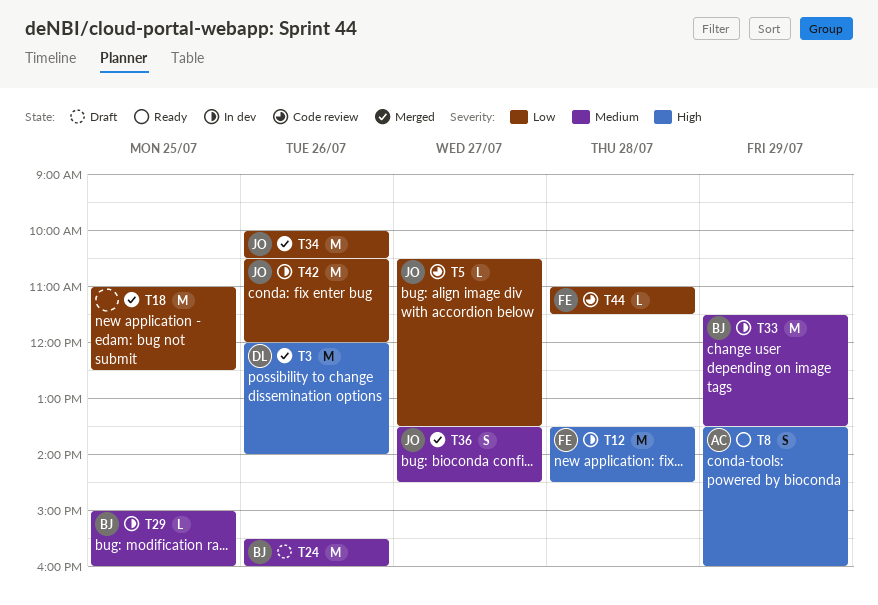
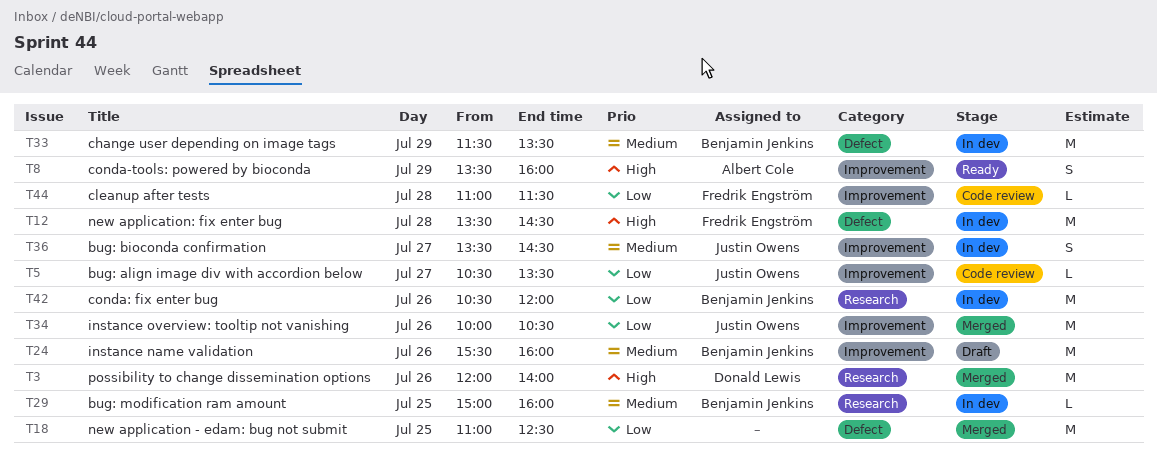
T36, status: Merged -> In dev
T42, owner: Justin Owens -> Benjamin Jenkins

